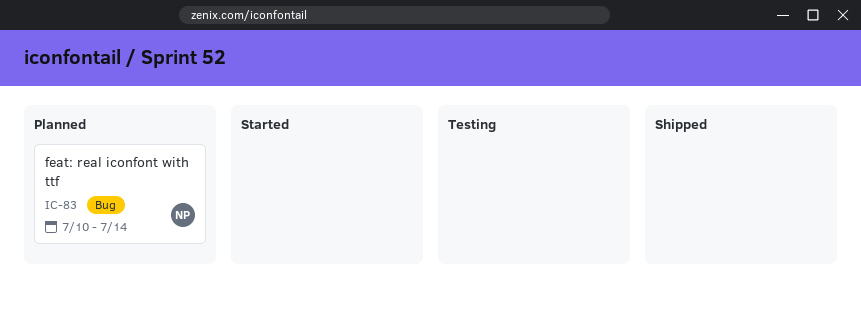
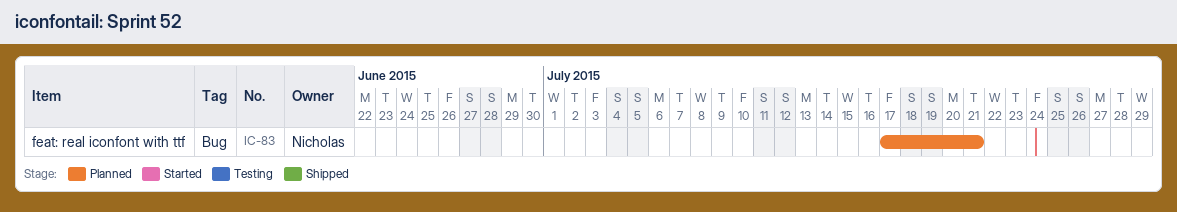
IC-83, start: Jul 10 -> Jul 17
IC-83, due: Jul 14 -> Jul 21

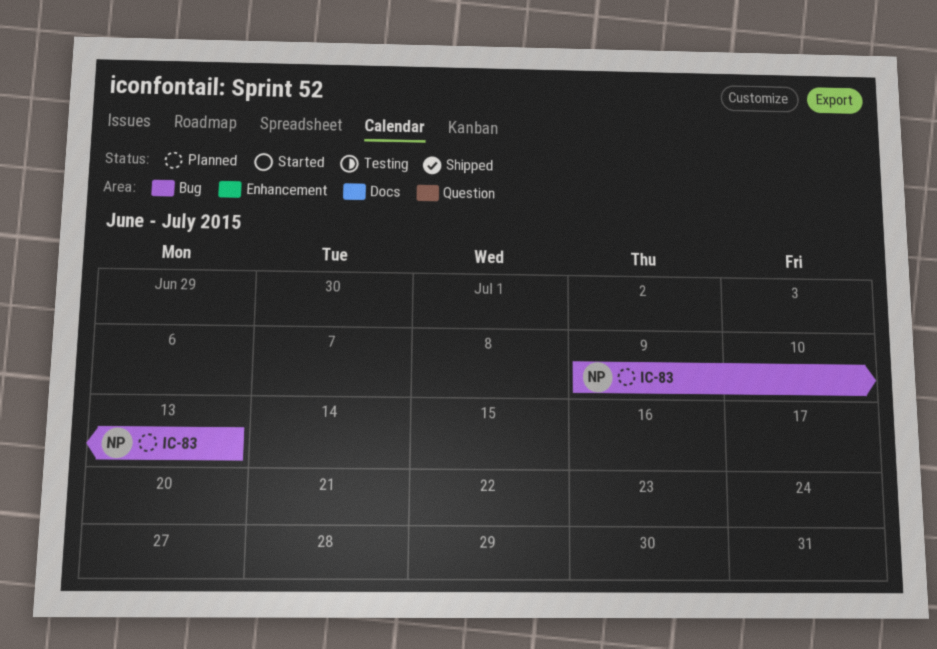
IC-83, start: Jul 17 -> Jul 9
IC-83, due: Jul 21 -> Jul 13

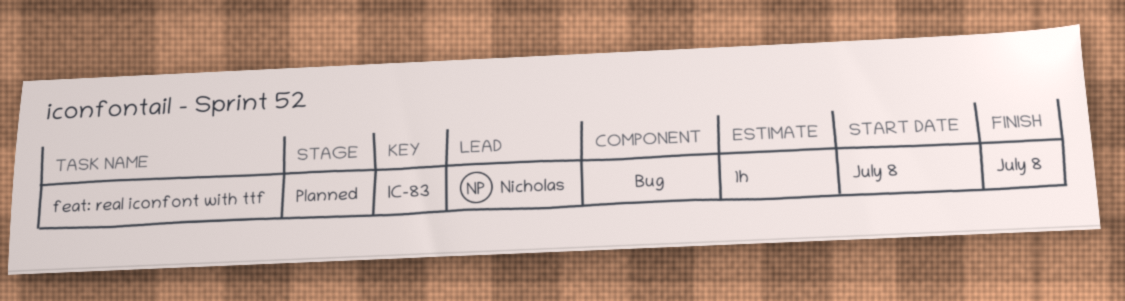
IC-83, start: Jul 9 -> Jul 8
IC-83, due: Jul 13 -> Jul 8

